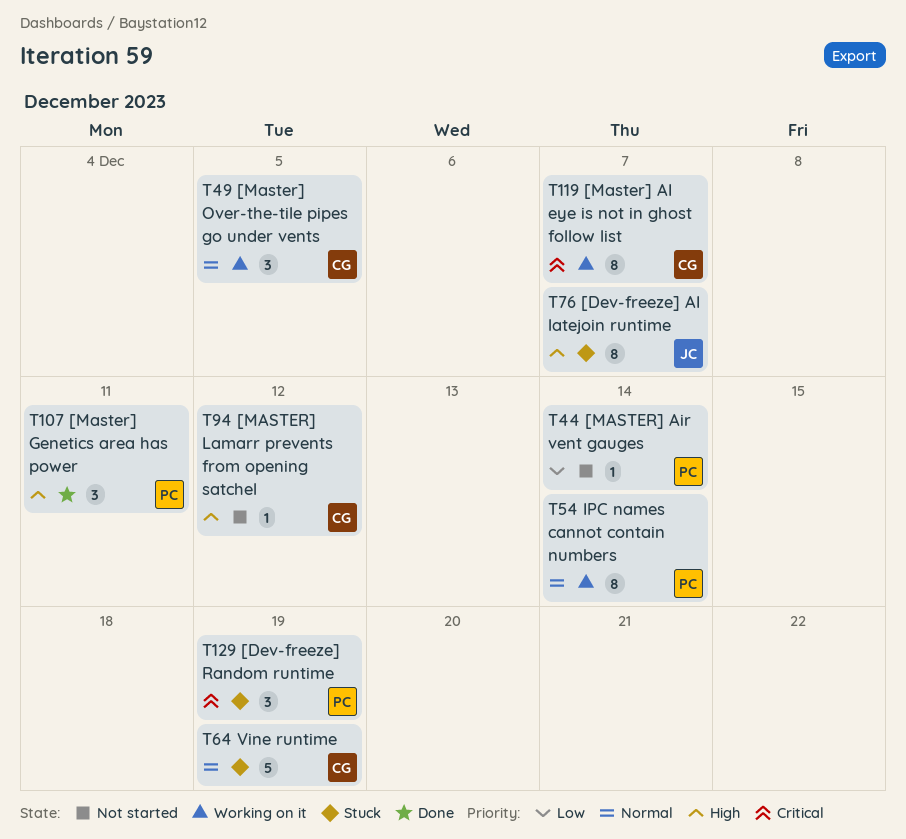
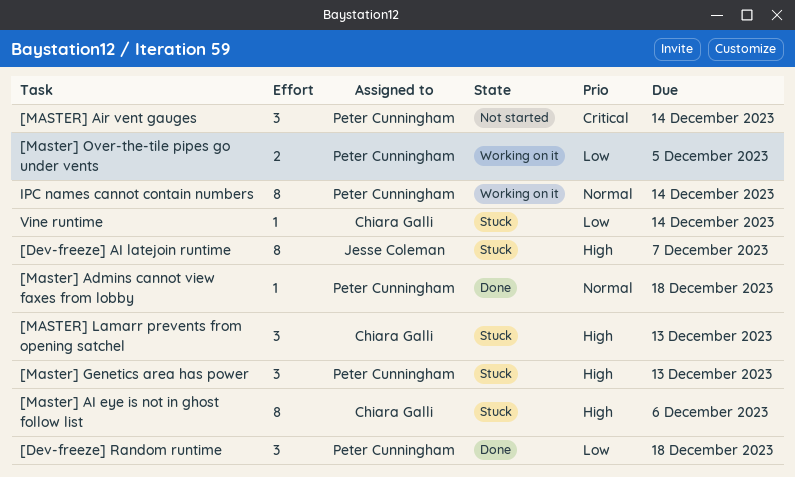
[Dev-freeze] Random runtime, status: Stuck -> Done
[Dev-freeze] Random runtime, priority: Critical -> Low
[Dev-freeze] Random runtime, due: Dec 19 -> Dec 18
[Master] Admins cannot view faxes from lobby: none -> present
[Master] AI eye is not in ghost follow list, status: Working on it -> Stuck
[Master] AI eye is not in ghost follow list, priority: Critical -> High
[Master] AI eye is not in ghost follow list, due: Dec 7 -> Dec 6
[MASTER] Air vent gauges, priority: Low -> Critical
[MASTER] Air vent gauges, estimate: 1 -> 3
[Master] Genetics area has power, status: Done -> Stuck
[Master] Genetics area has power, due: Dec 11 -> Dec 13
[MASTER] Lamarr prevents from opening satchel, status: Not started -> Stuck
[MASTER] Lamarr prevents from opening satchel, estimate: 1 -> 3
[MASTER] Lamarr prevents from opening satchel, due: Dec 12 -> Dec 13
[Master] Over-the-tile pipes go under vents, owner: Chiara Galli -> Peter Cunningham
[Master] Over-the-tile pipes go under vents, priority: Normal -> Low
[Master] Over-the-tile pipes go under vents, estimate: 3 -> 2
Vine runtime, priority: Normal -> Low
Vine runtime, estimate: 5 -> 1
Vine runtime, due: Dec 19 -> Dec 14

